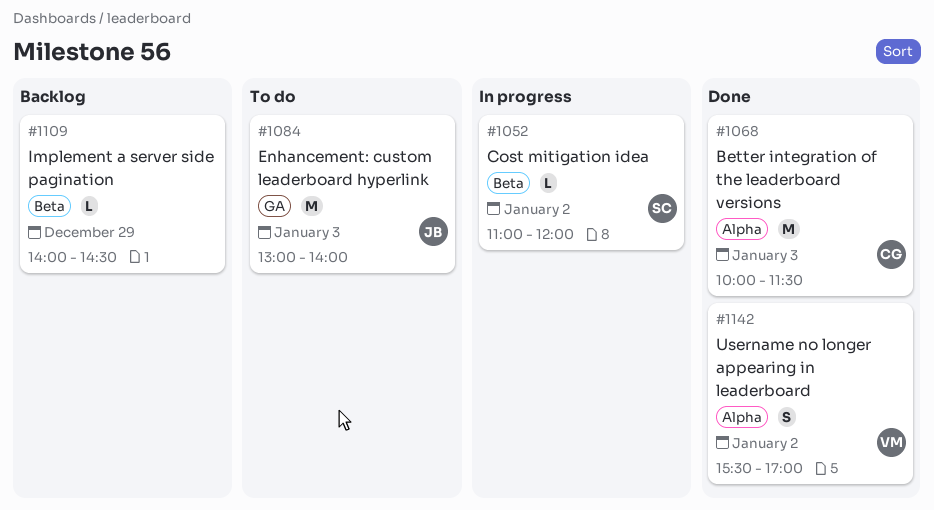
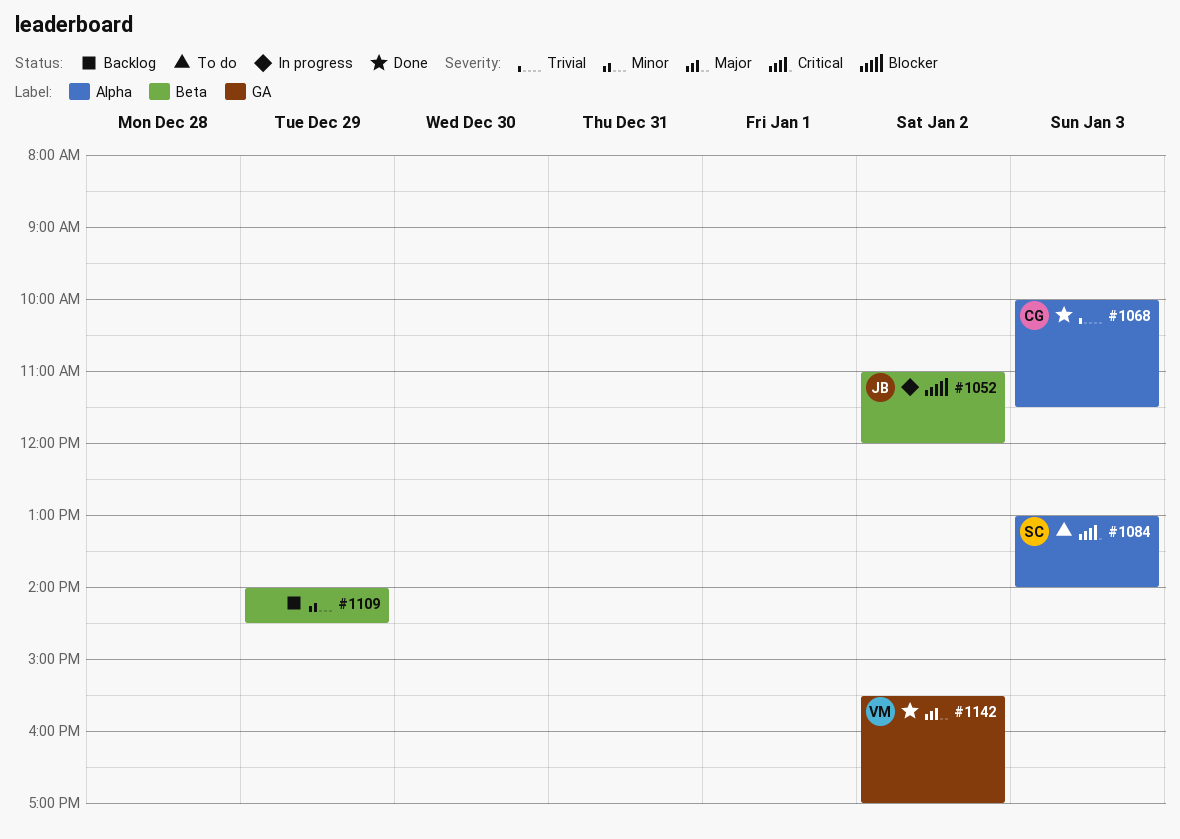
#1052, owner: SC -> JB
#1084, owner: JB -> SC
#1084, label: GA -> Alpha
#1142, label: Alpha -> GA

